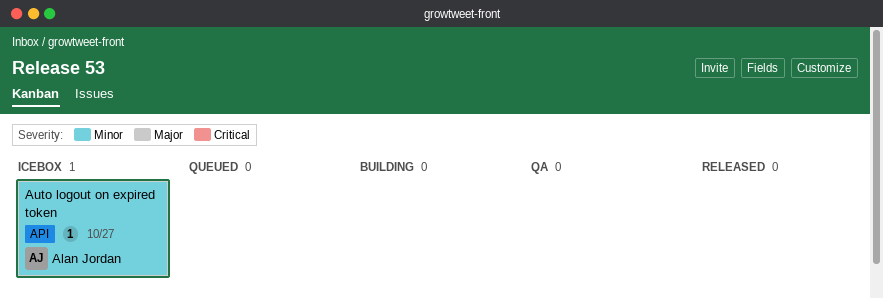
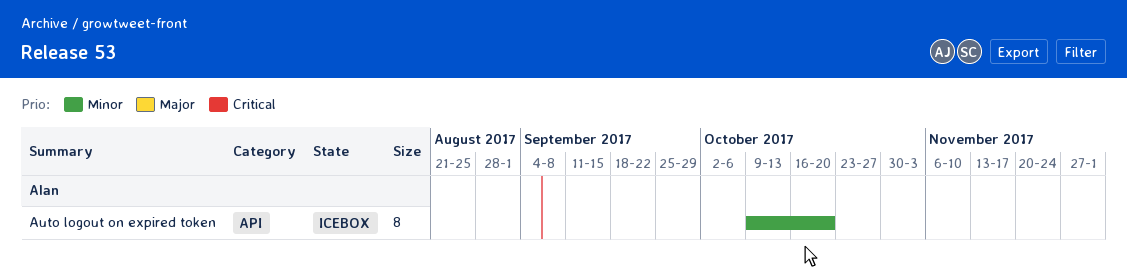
Auto logout on expired token, estimate: 1 -> 8
Auto logout on expired token, due: Oct 27 -> Oct 20

